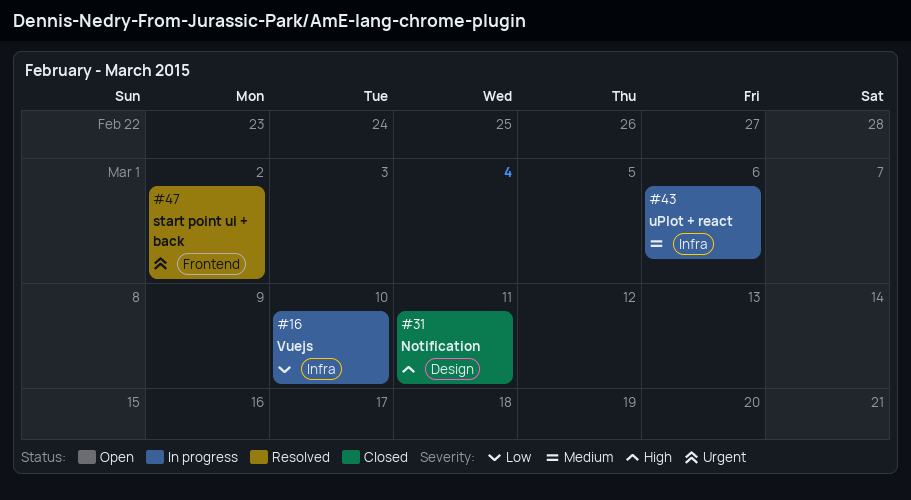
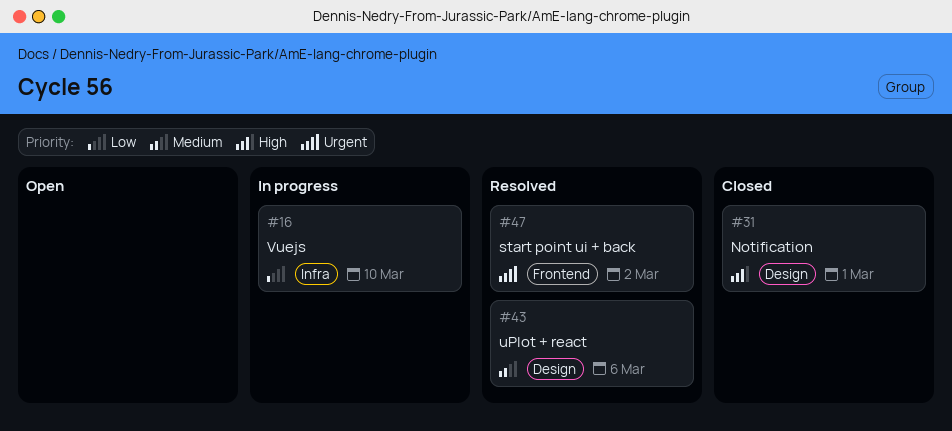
#31, due: Mar 11 -> Mar 1
#43, status: In progress -> Resolved
#43, label: Infra -> Design

